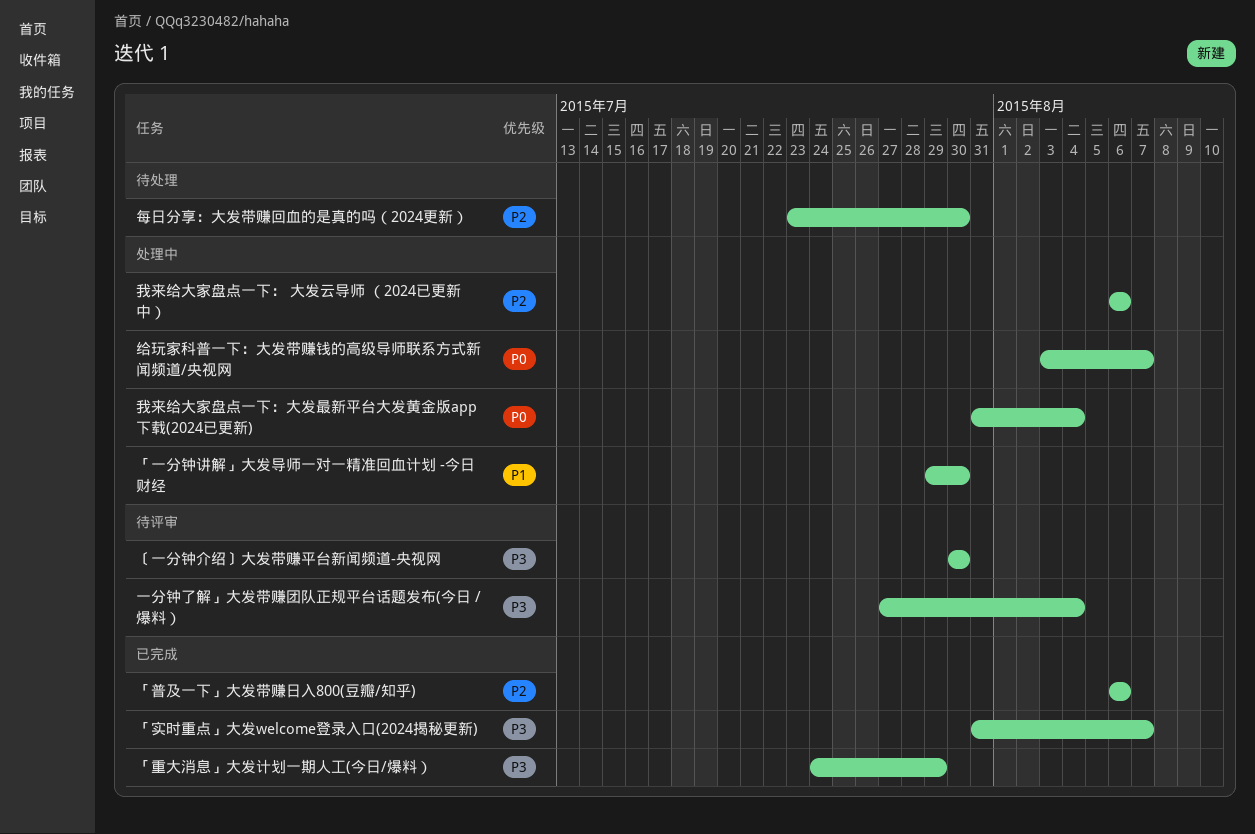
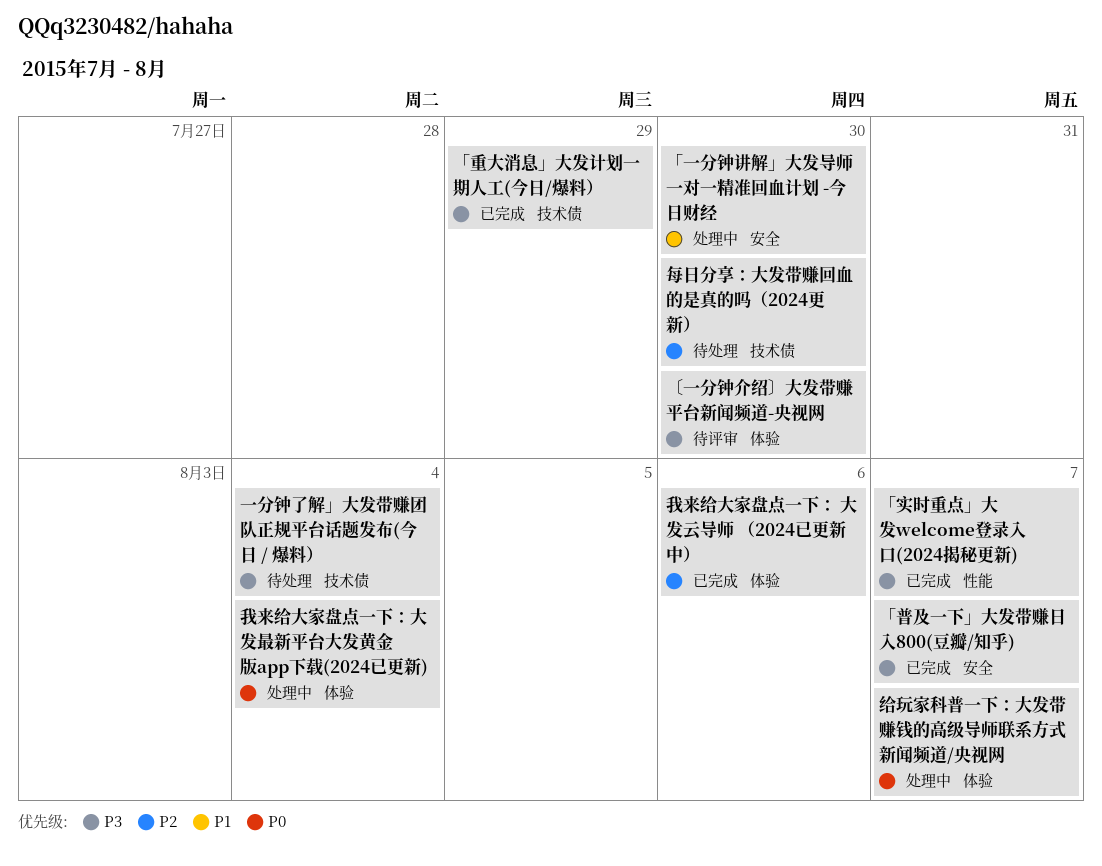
「普及一下」大发带赚日入800(豆瓣/知乎), priority: P2 -> P3
「普及一下」大发带赚日入800(豆瓣/知乎), due: Aug 6 -> Aug 7
一分钟了解」大发带赚团队正规平台话题发布(今日 / 爆料）, status: 待评审 -> 待处理
我来给大家盘点一下： 大发云导师 （2024已更新中）, status: 处理中 -> 已完成

